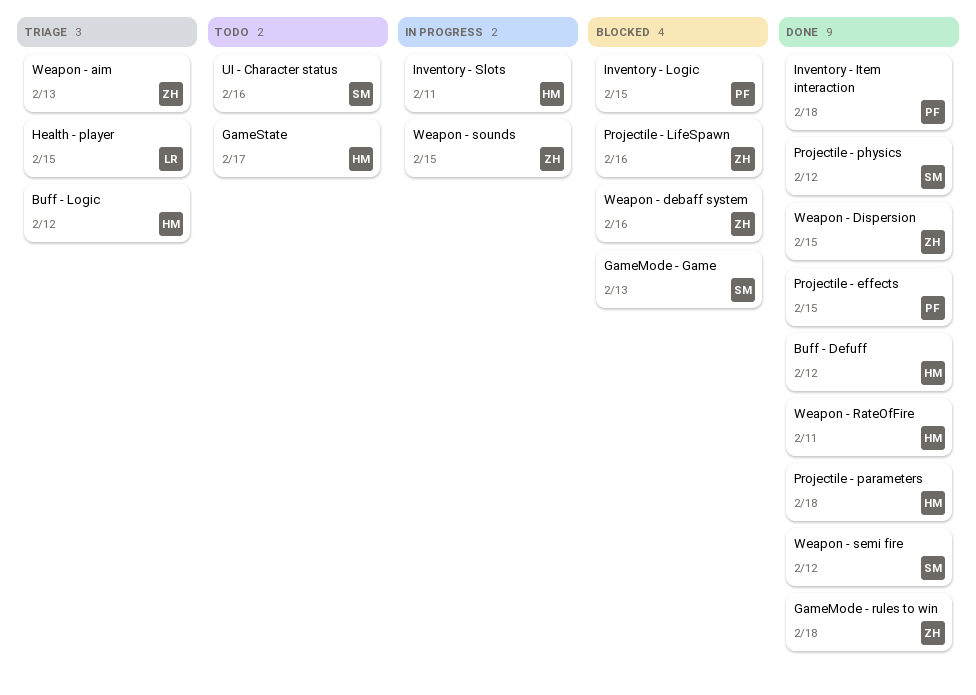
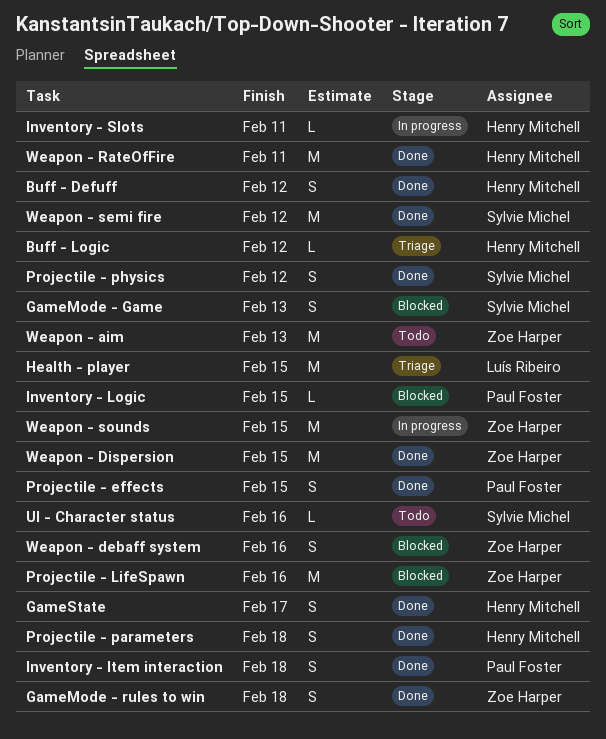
GameState, status: Todo -> Done
Weapon - aim, status: Triage -> Todo

